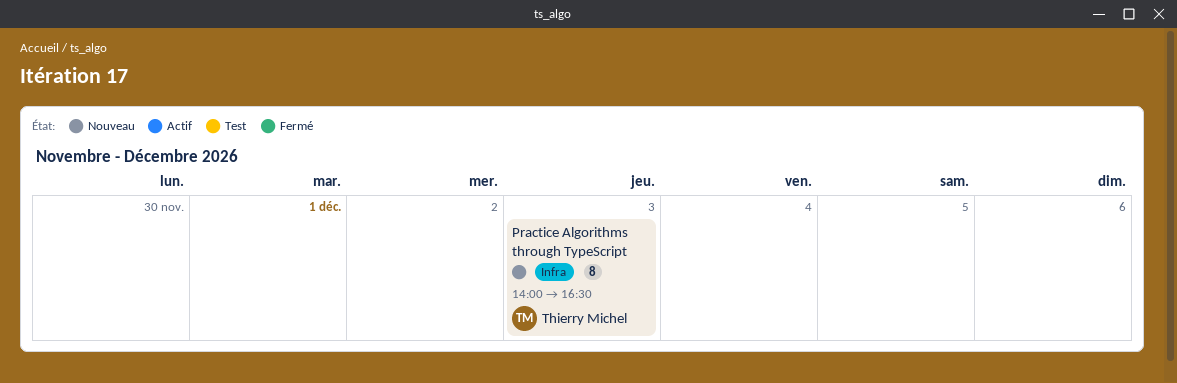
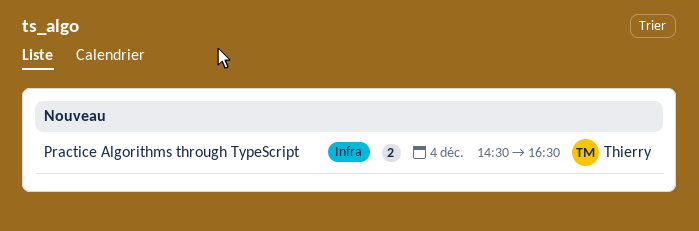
Practice Algorithms through TypeScript, estimate: 8 -> 2
Practice Algorithms through TypeScript, day: Dec 3 -> Dec 4
Practice Algorithms through TypeScript, begins: 14:00 -> 14:30

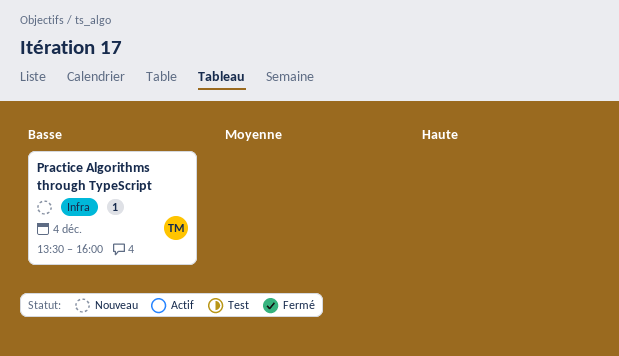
Practice Algorithms through TypeScript, estimate: 2 -> 1
Practice Algorithms through TypeScript, begins: 14:30 -> 13:30
Practice Algorithms through TypeScript, ends: 16:30 -> 16:00

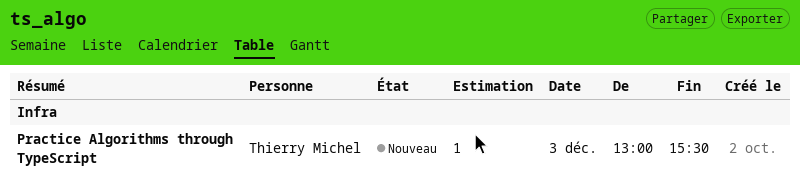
Practice Algorithms through TypeScript, day: Dec 4 -> Dec 3
Practice Algorithms through TypeScript, begins: 13:30 -> 13:00
Practice Algorithms through TypeScript, ends: 16:00 -> 15:30

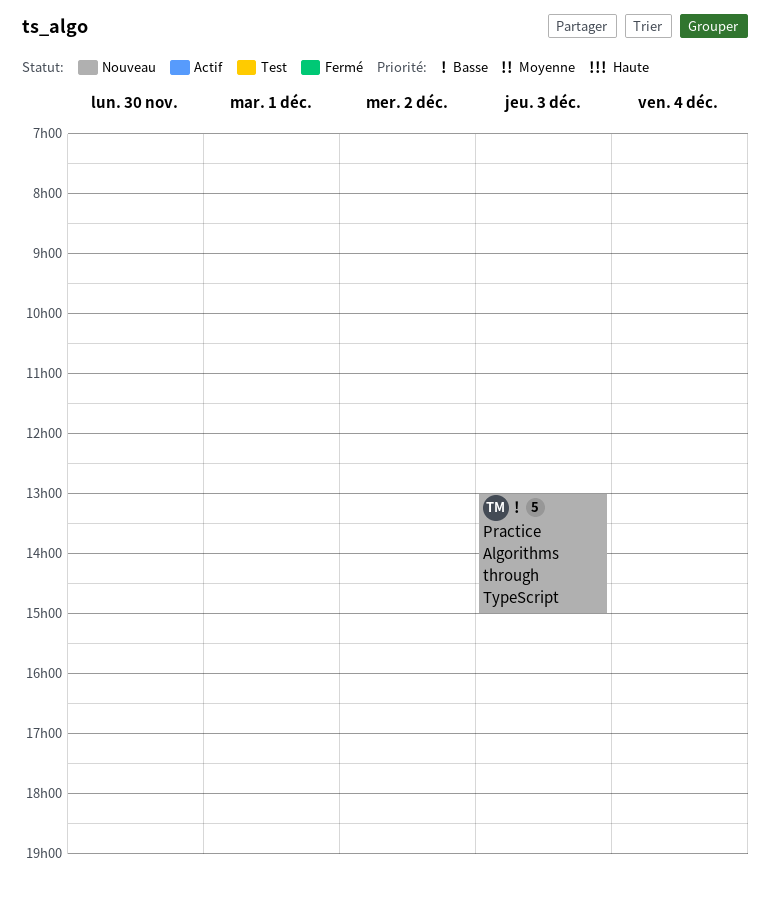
Practice Algorithms through TypeScript, estimate: 1 -> 5
Practice Algorithms through TypeScript, ends: 15:30 -> 15:00

